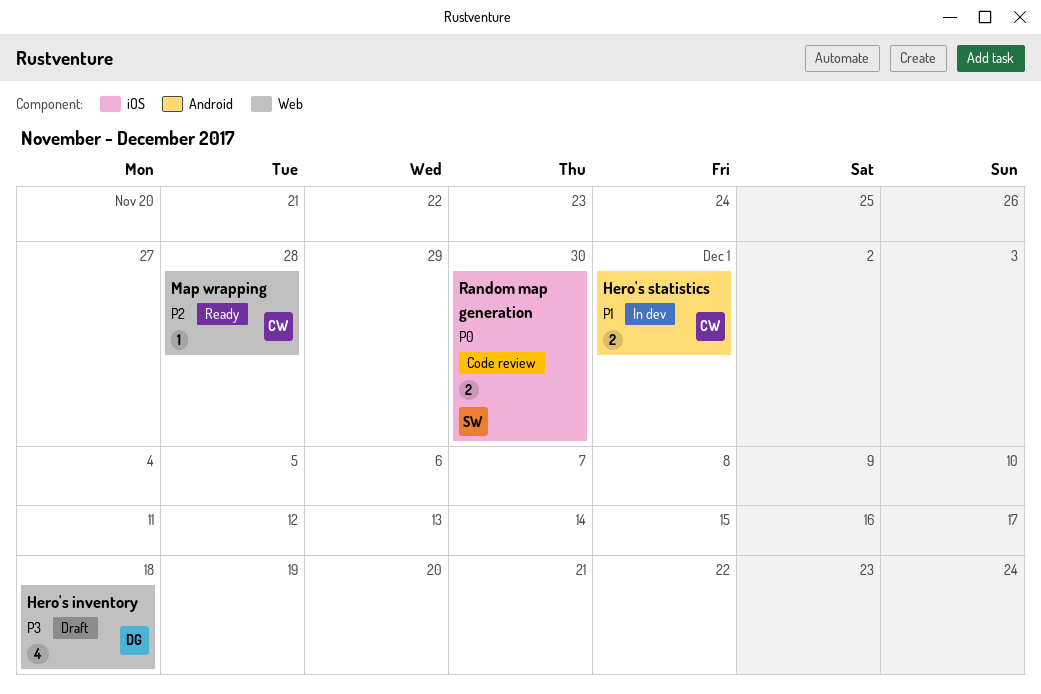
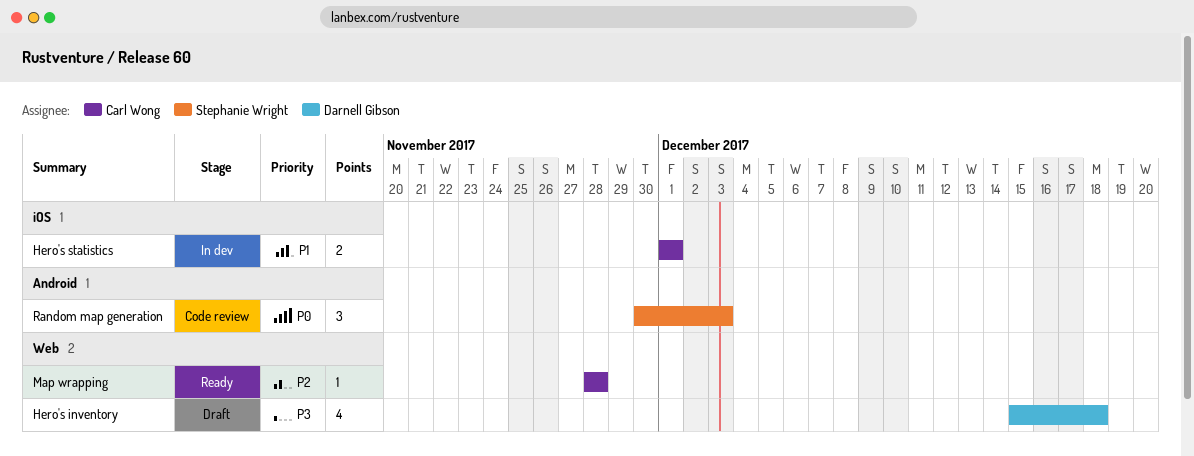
Hero's statistics, label: Android -> iOS
Random map generation, label: iOS -> Android
Random map generation, estimate: 2 -> 3
Random map generation, due: Nov 30 -> Dec 3

